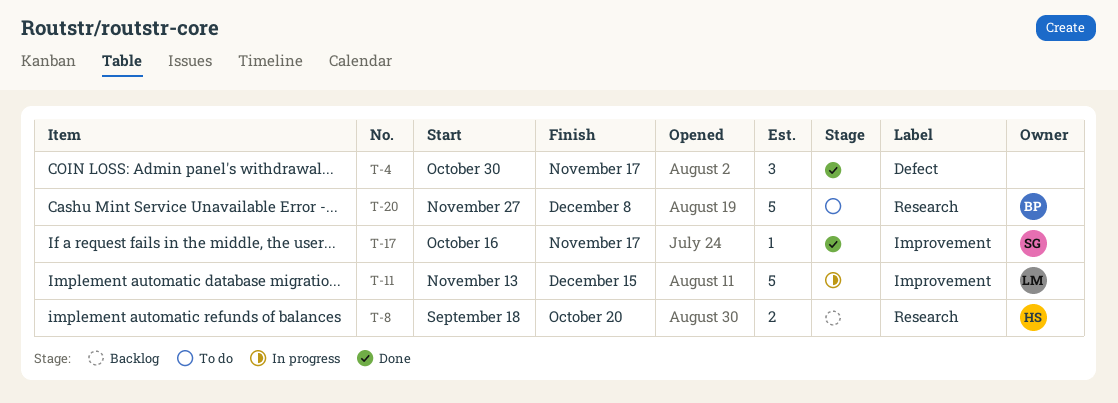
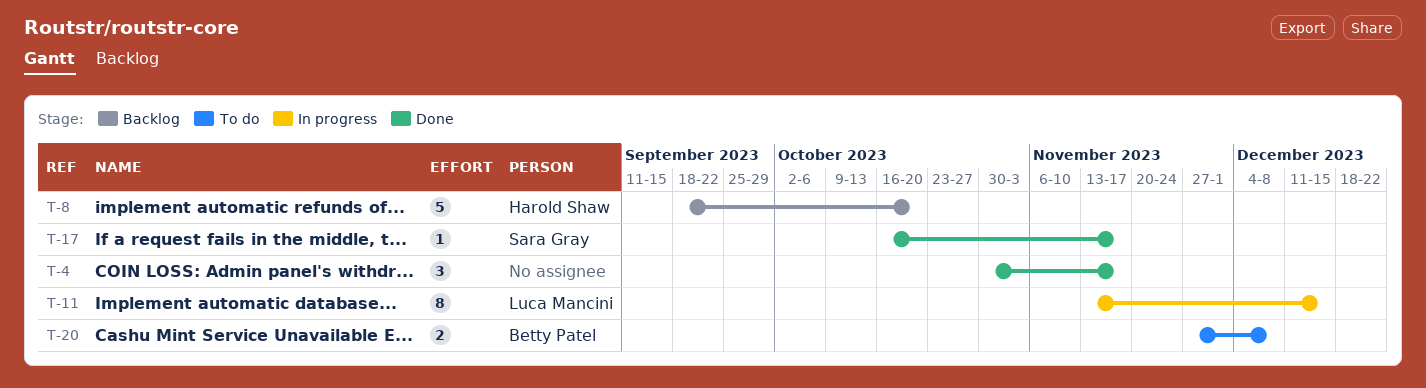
T-8, estimate: 2 -> 5
T-11, estimate: 5 -> 8
T-20, estimate: 5 -> 2

